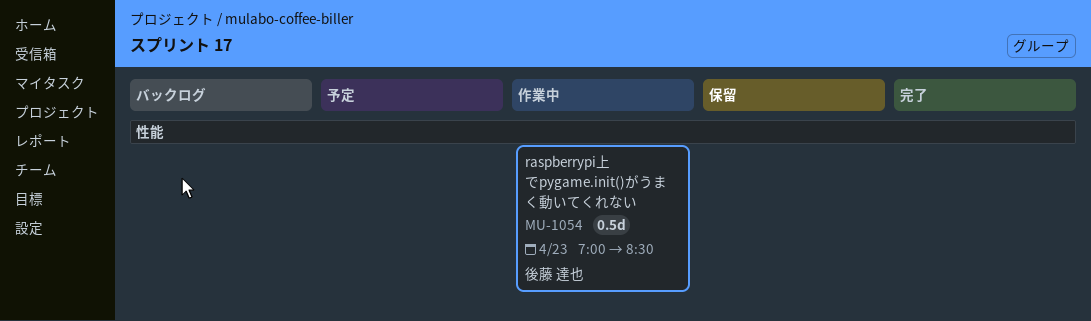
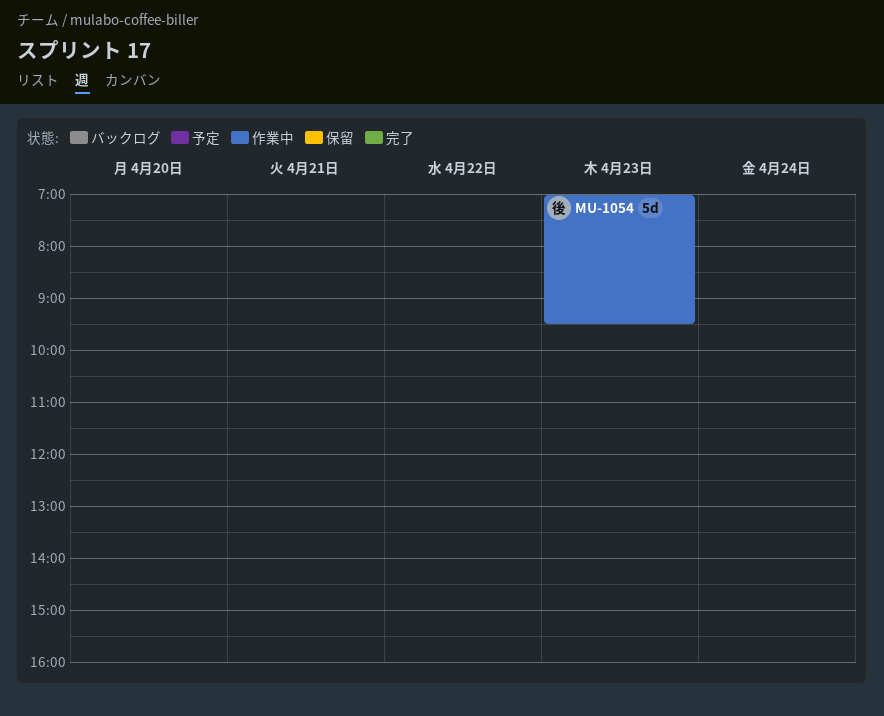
MU-1054, estimate: 0.5d -> 5d
MU-1054, ends: 08:30 -> 09:30

